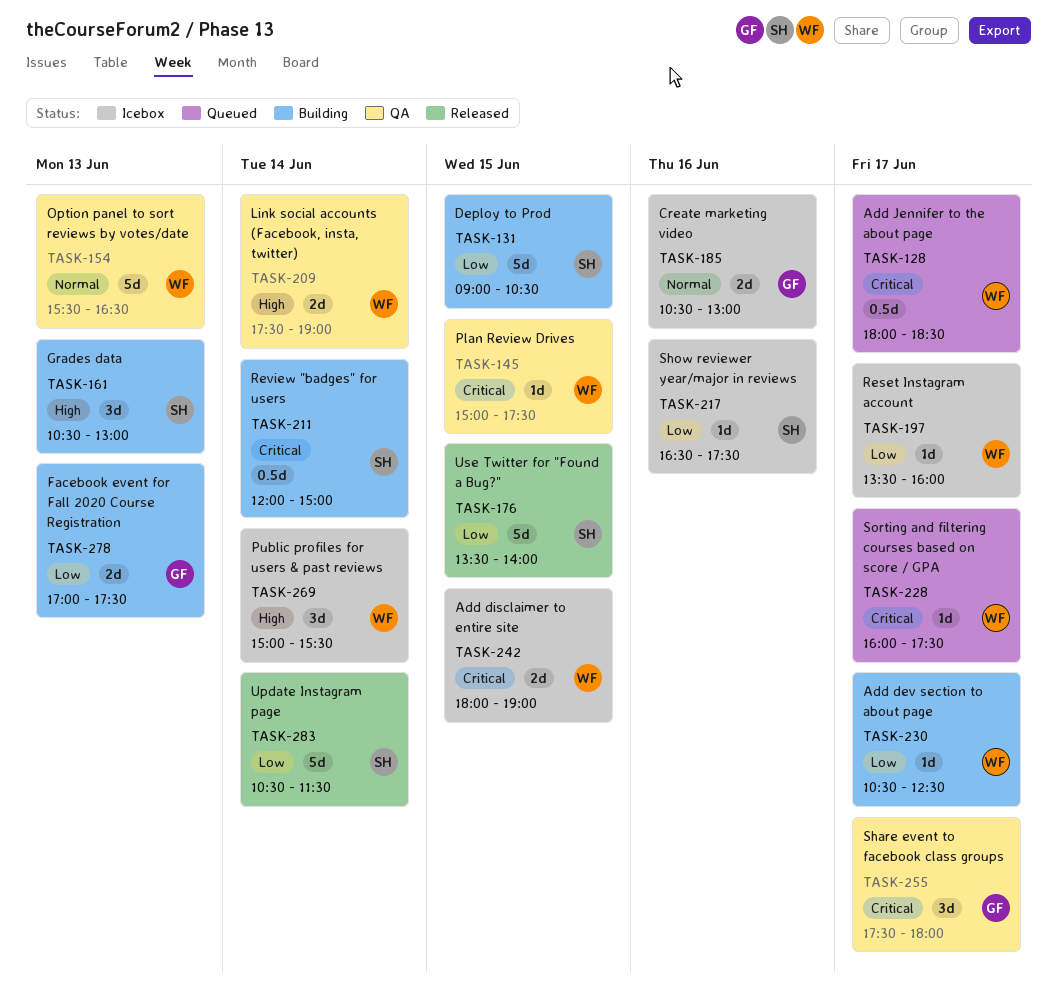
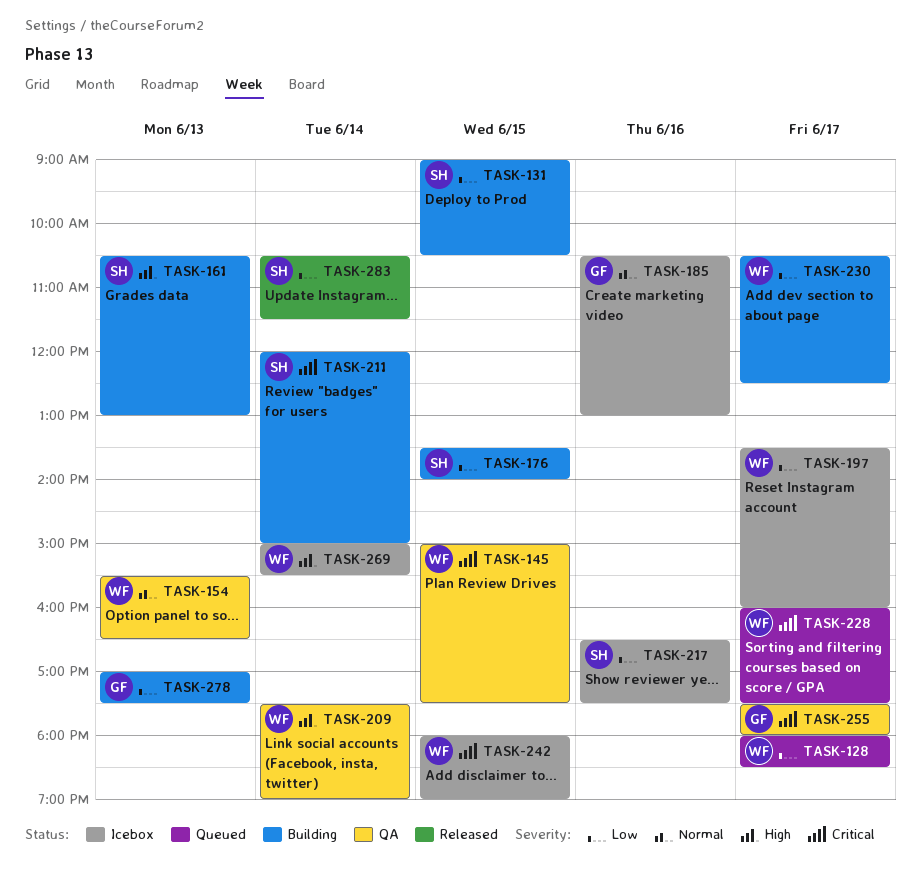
TASK-128, priority: Critical -> Low
TASK-176, status: Released -> Building

